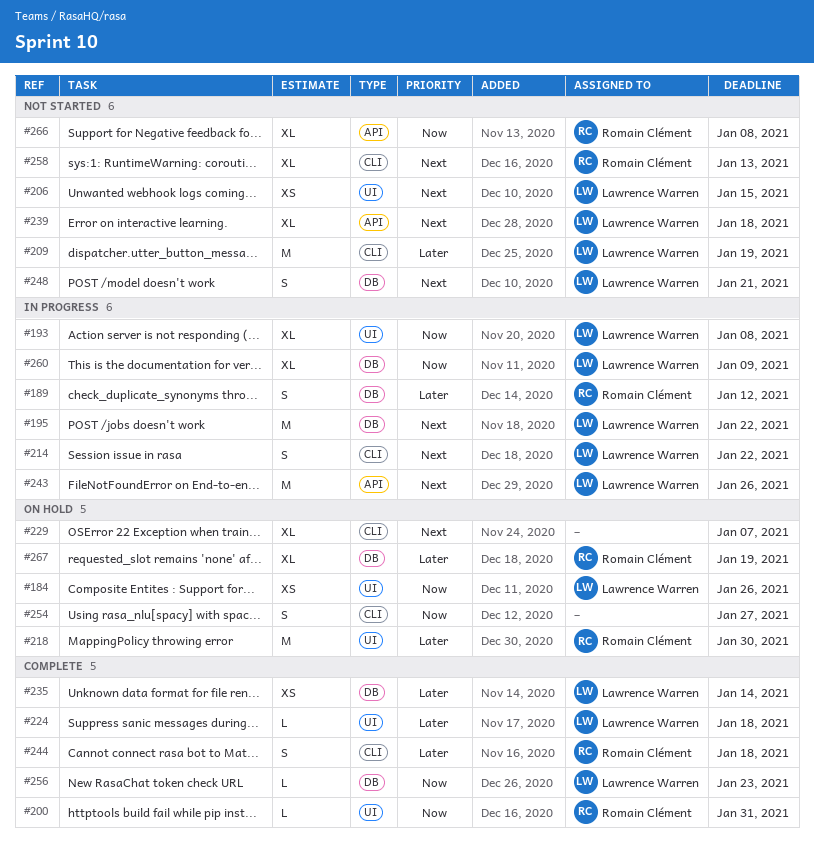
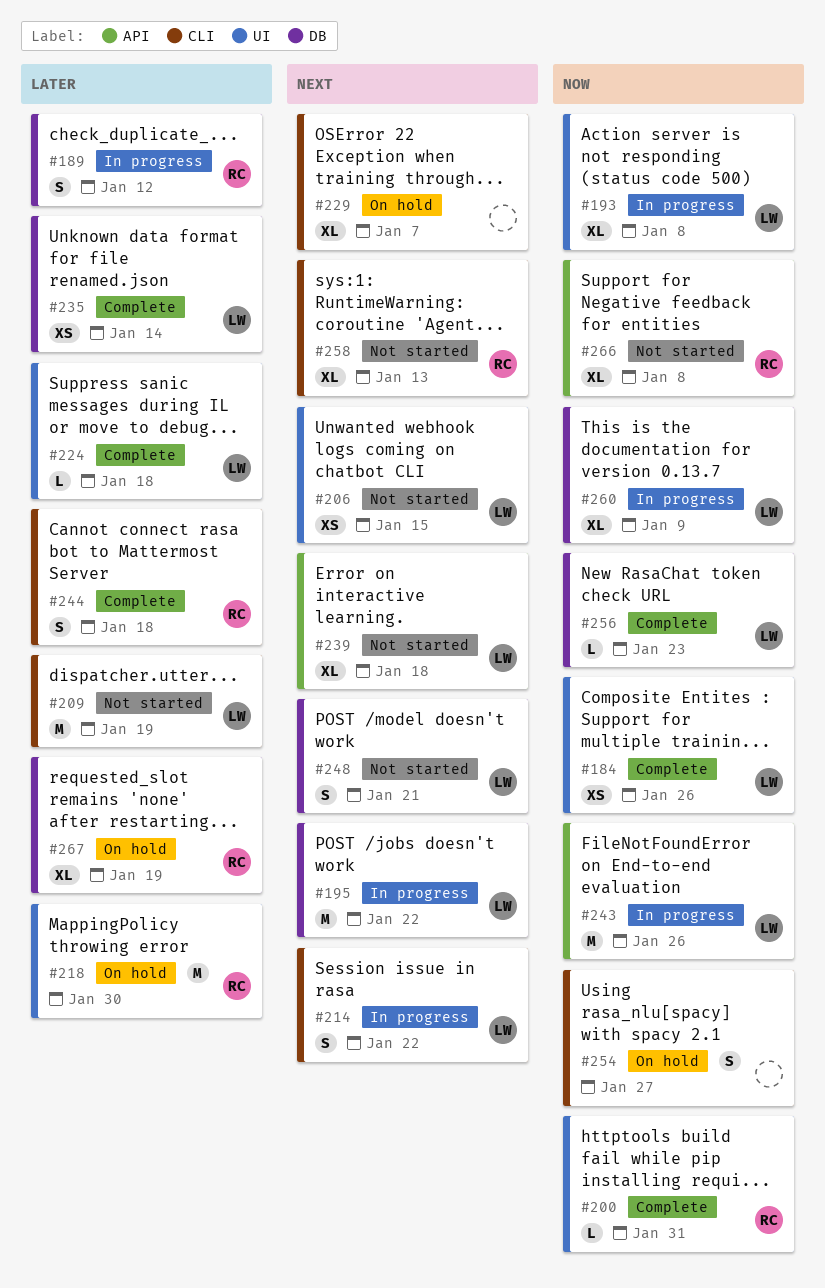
#184, status: On hold -> Complete
#243, priority: Next -> Now

